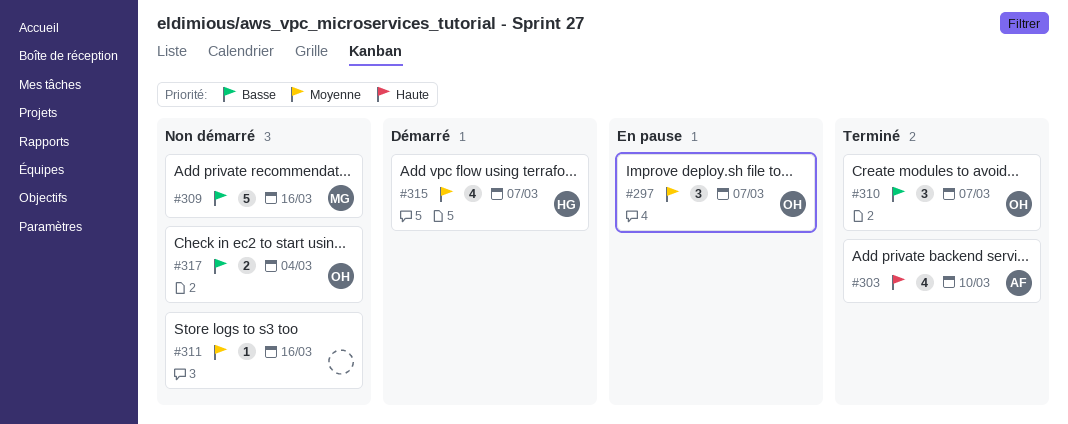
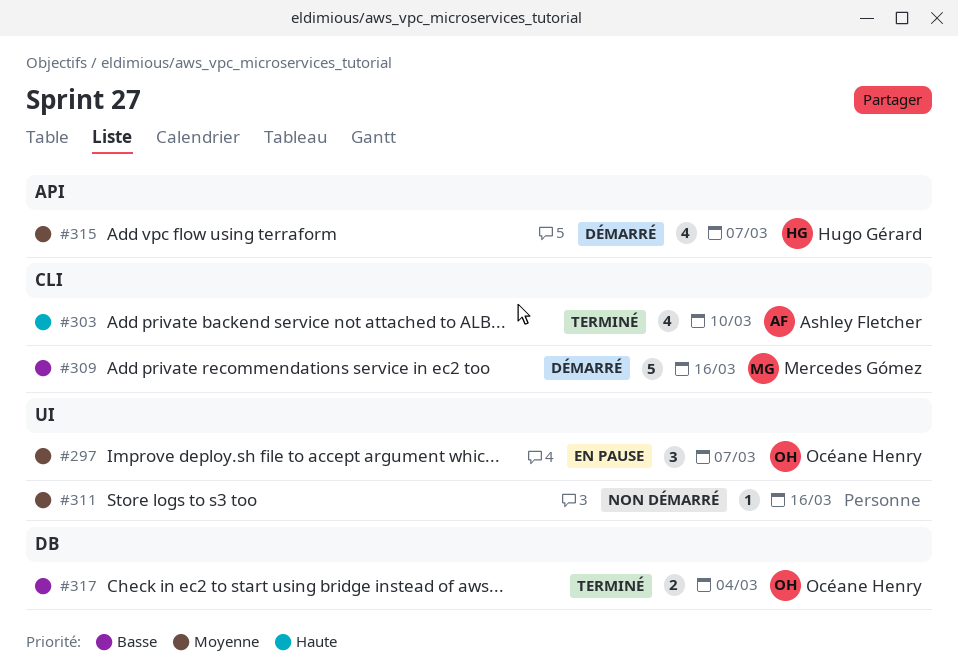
#309, status: Non démarré -> Démarré
#310: present -> none
#317, status: Non démarré -> Terminé

